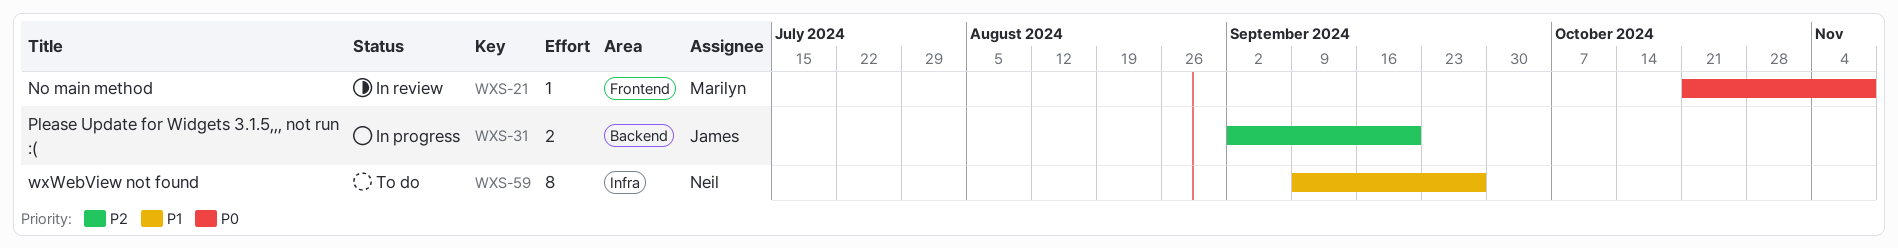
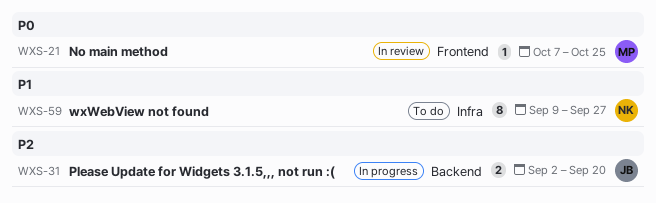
WXS-21, start: Oct 21 -> Oct 7
WXS-21, due: Nov 8 -> Oct 25

